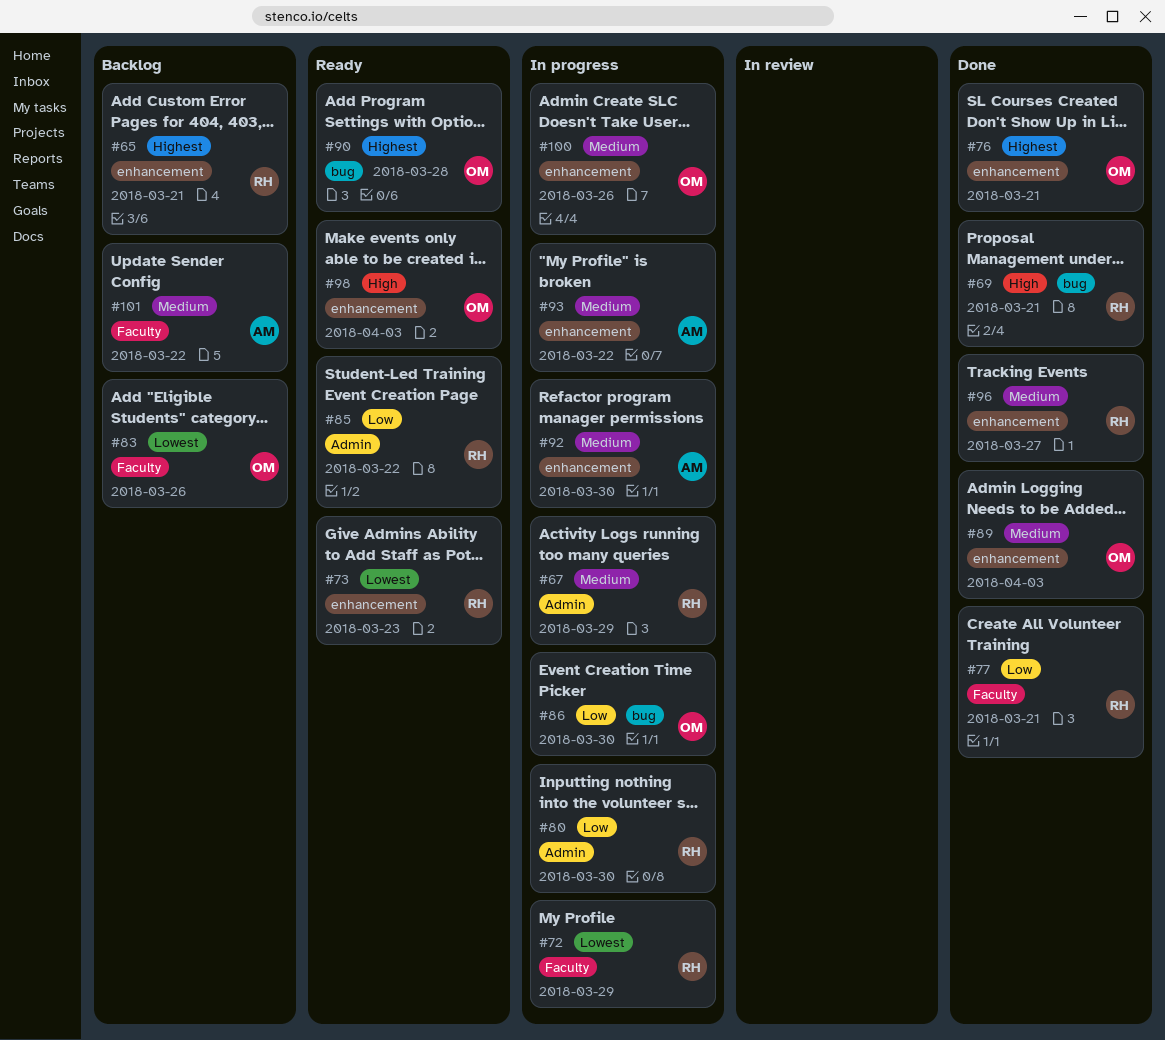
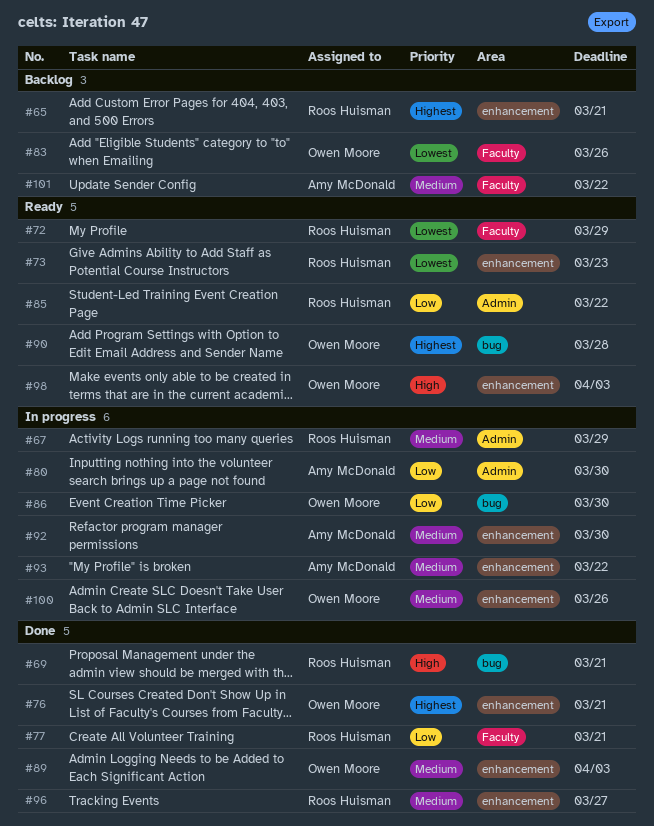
#72, status: In progress -> Ready
#80, owner: Roos Huisman -> Amy McDonald

